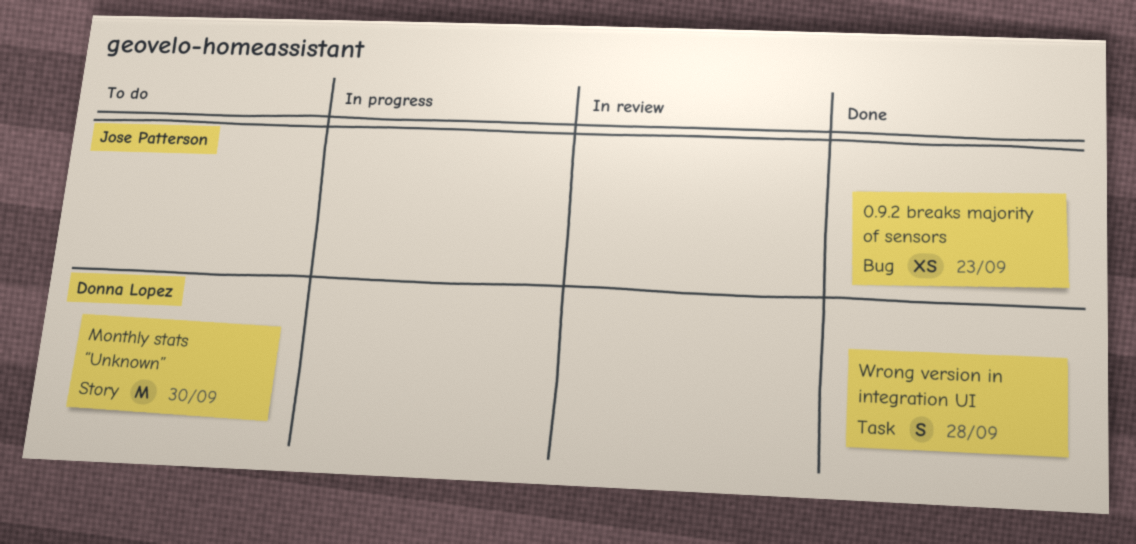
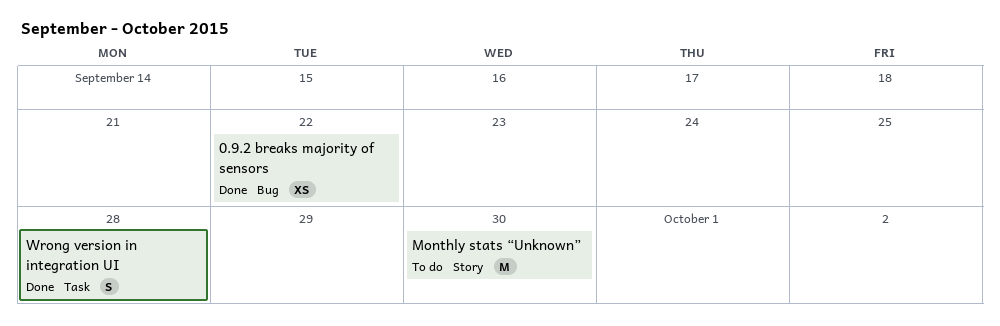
0.9.2 breaks majority of sensors, due: Sep 23 -> Sep 22

